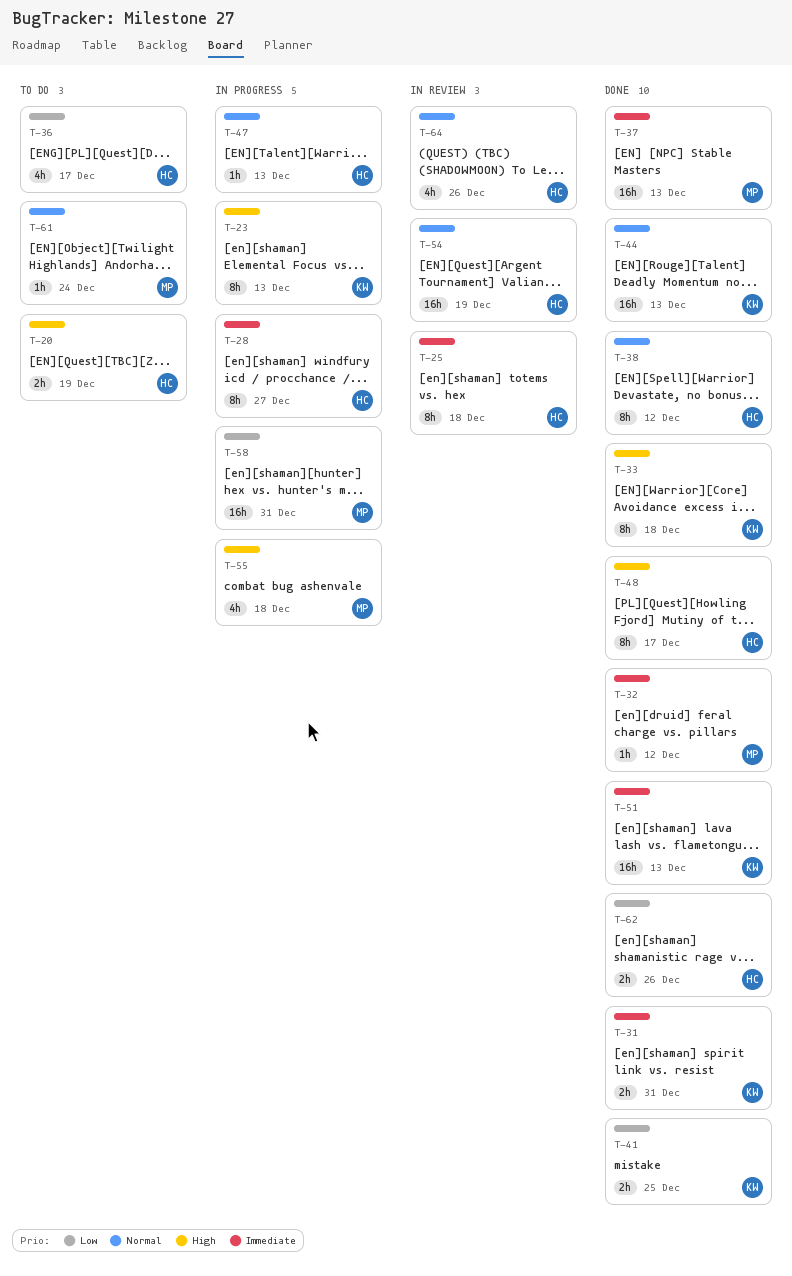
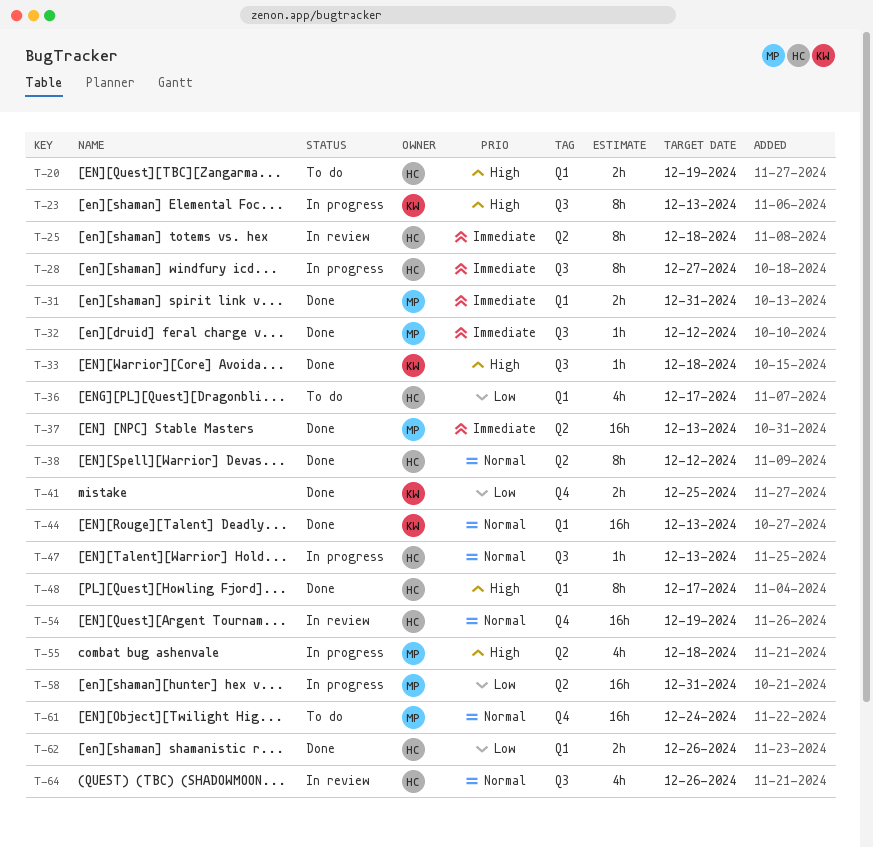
T-31, owner: KW -> MP
T-33, estimate: 8h -> 1h
T-51: present -> none
T-61, estimate: 1h -> 16h

